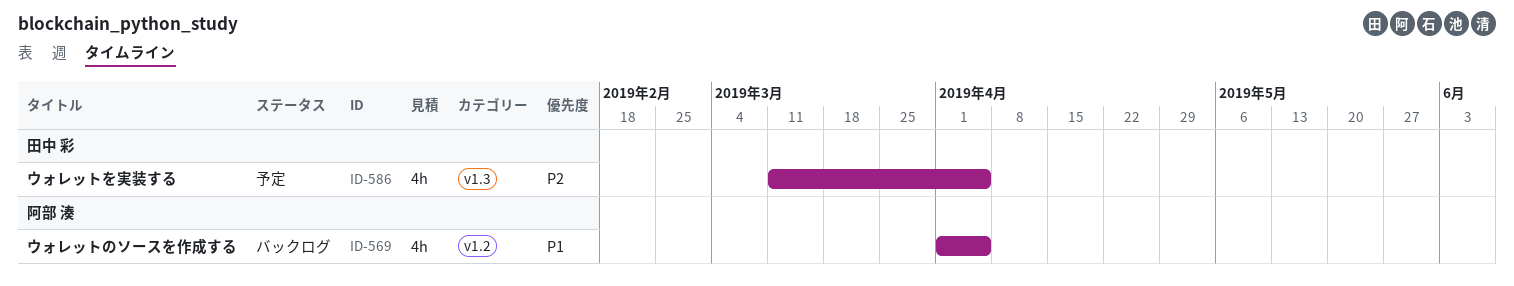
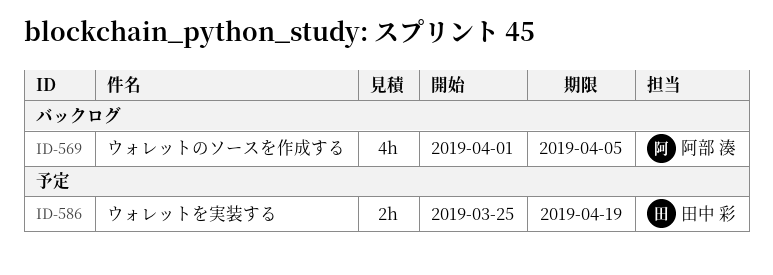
ID-586, estimate: 4h -> 2h
ID-586, start: Mar 11 -> Mar 25
ID-586, due: Apr 5 -> Apr 19

